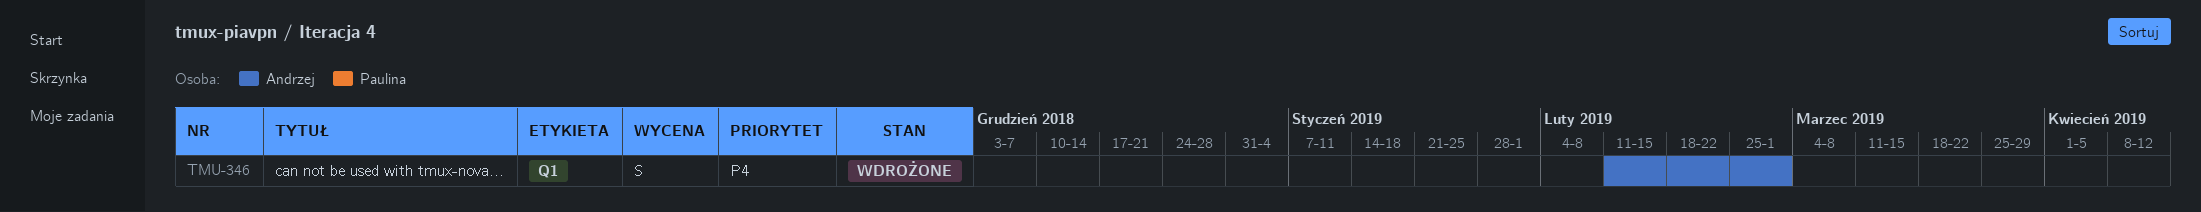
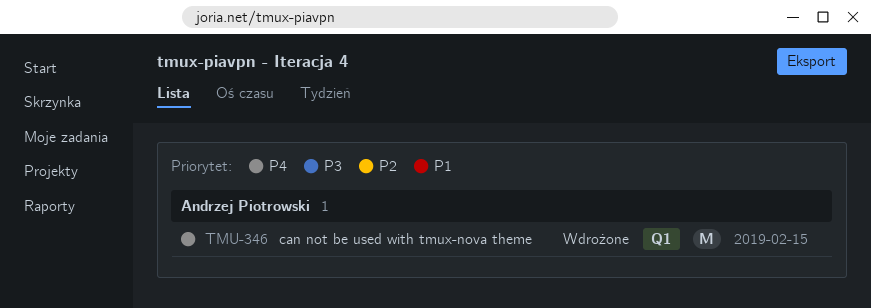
TMU-346, estimate: S -> M
TMU-346, due: Mar 1 -> Feb 15

